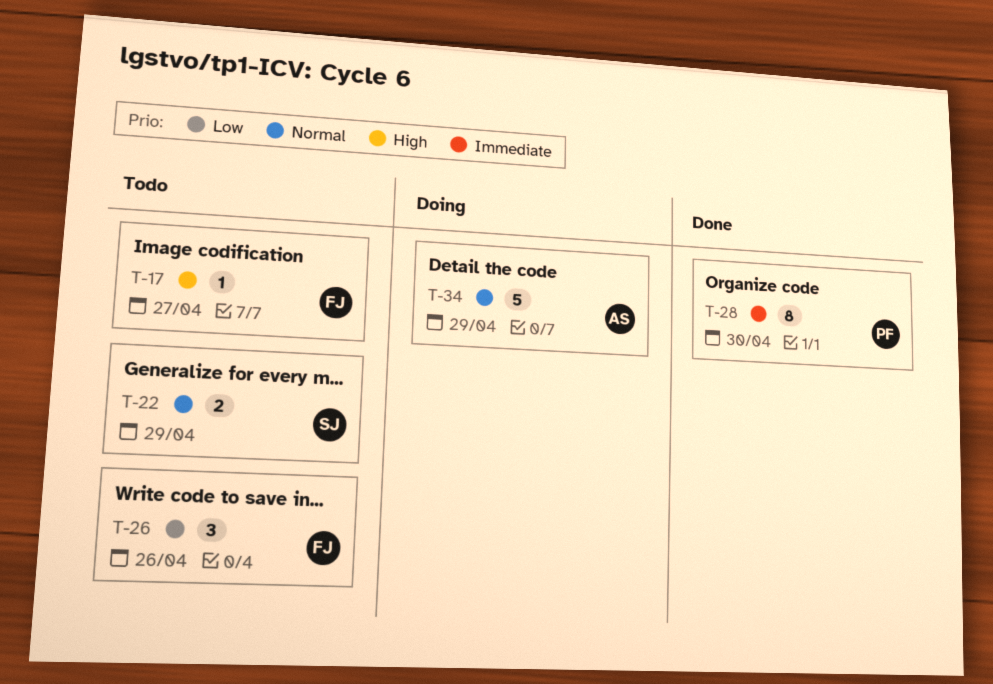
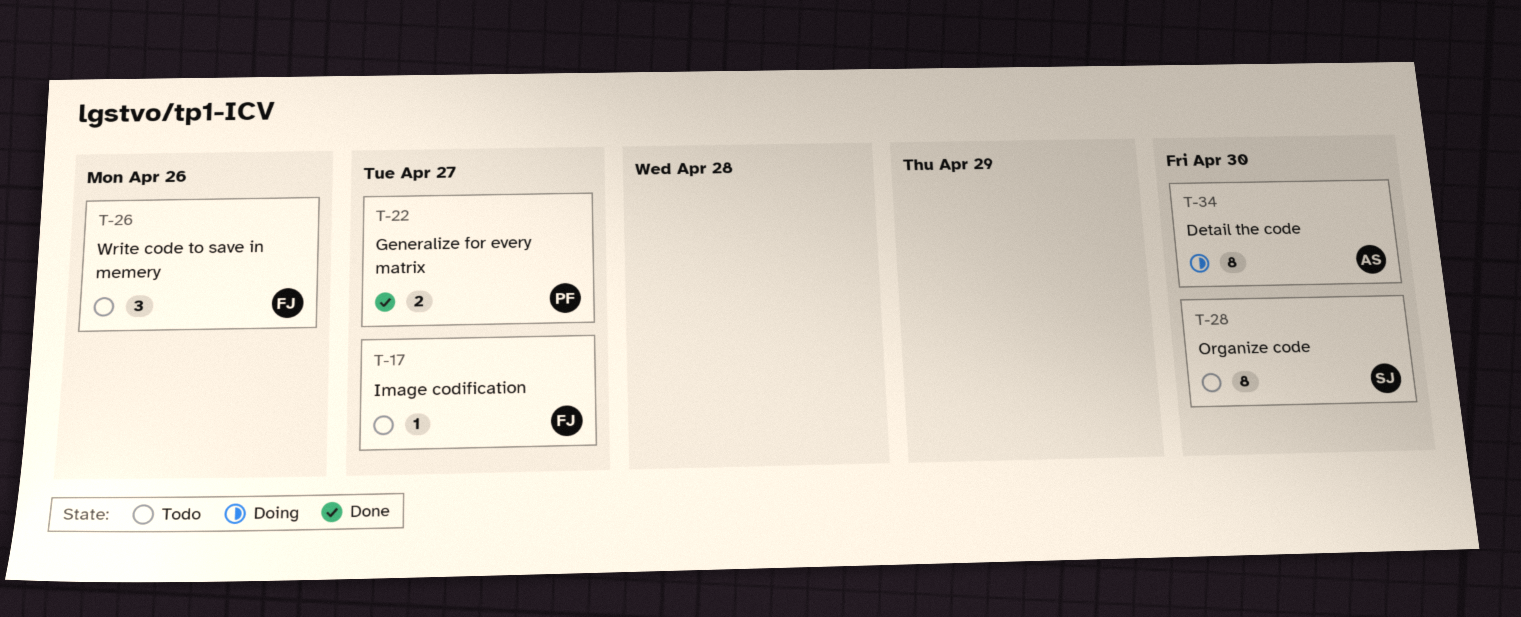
T-22, status: Todo -> Done
T-22, owner: SJ -> PF
T-22, due: Apr 29 -> Apr 27
T-28, status: Done -> Todo
T-28, owner: PF -> SJ
T-34, estimate: 5 -> 8
T-34, due: Apr 29 -> Apr 30

